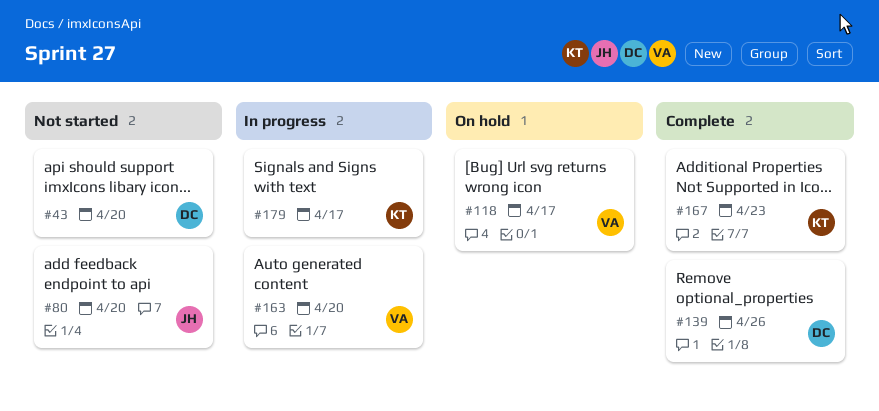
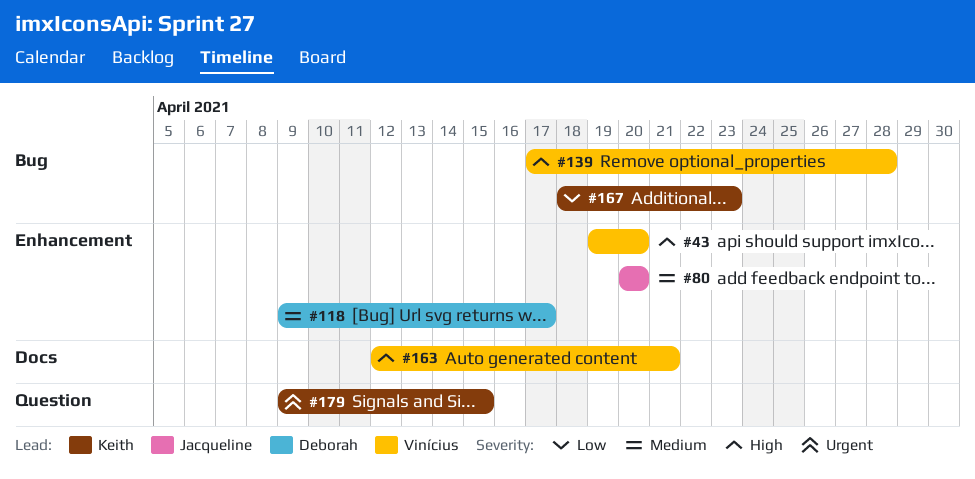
#43, owner: Deborah -> Vinícius
#118, owner: Vinícius -> Deborah
#139, owner: Deborah -> Vinícius
#139, due: Apr 26 -> Apr 28
#163, due: Apr 20 -> Apr 21
#179, due: Apr 17 -> Apr 15

